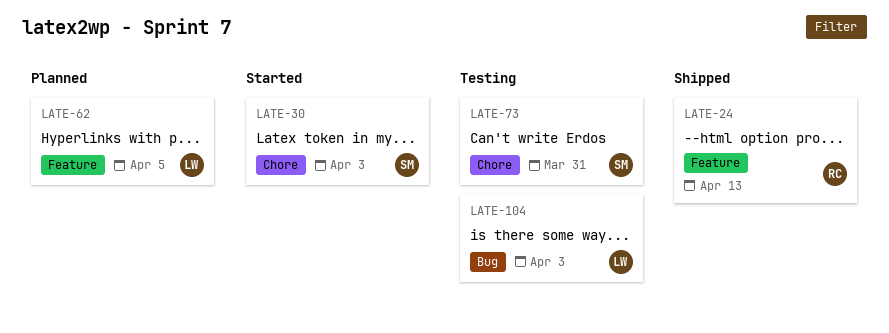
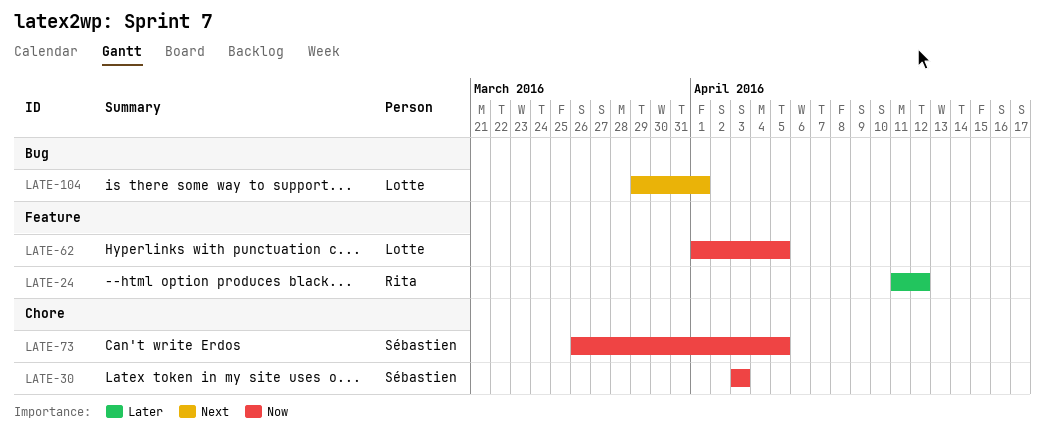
LATE-24, due: Apr 13 -> Apr 12
LATE-73, due: Mar 31 -> Apr 5
LATE-104, due: Apr 3 -> Apr 1

